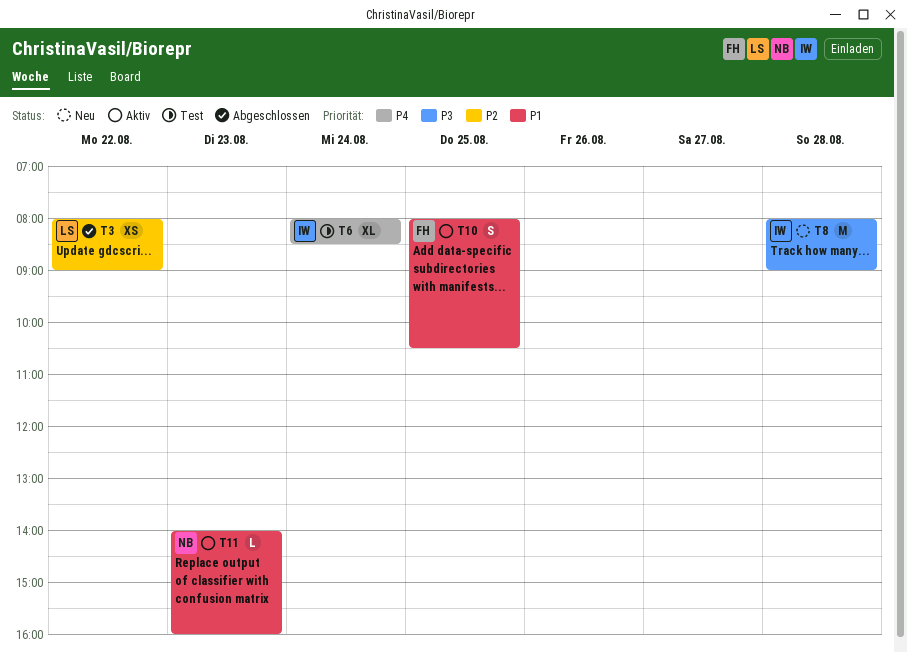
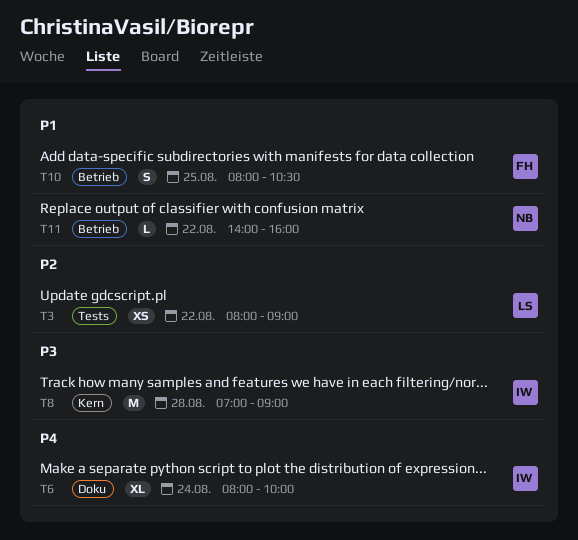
T6, ends: 08:30 -> 10:00
T8, begins: 08:00 -> 07:00
T11, day: Aug 23 -> Aug 22

